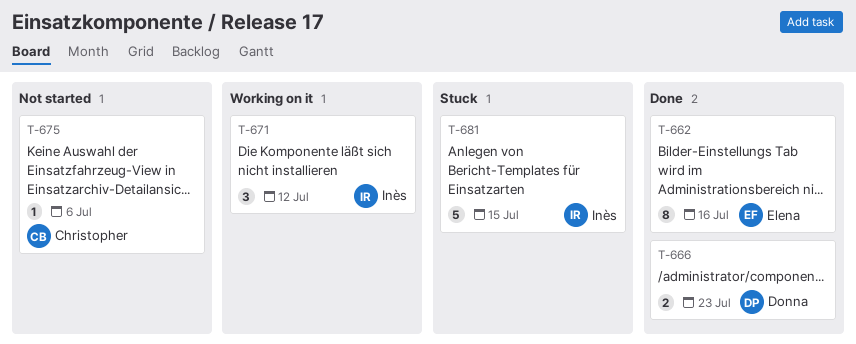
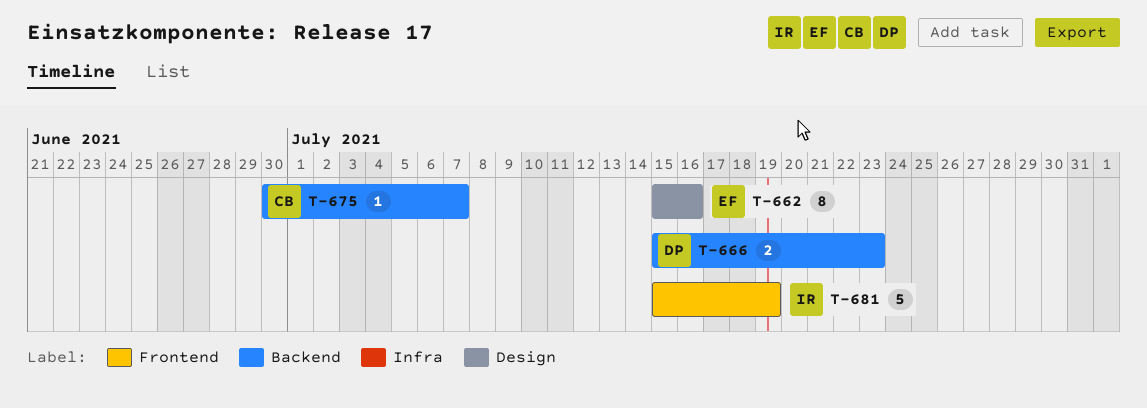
T-671: present -> none
T-675, due: Jul 6 -> Jul 7
T-681, due: Jul 15 -> Jul 19

